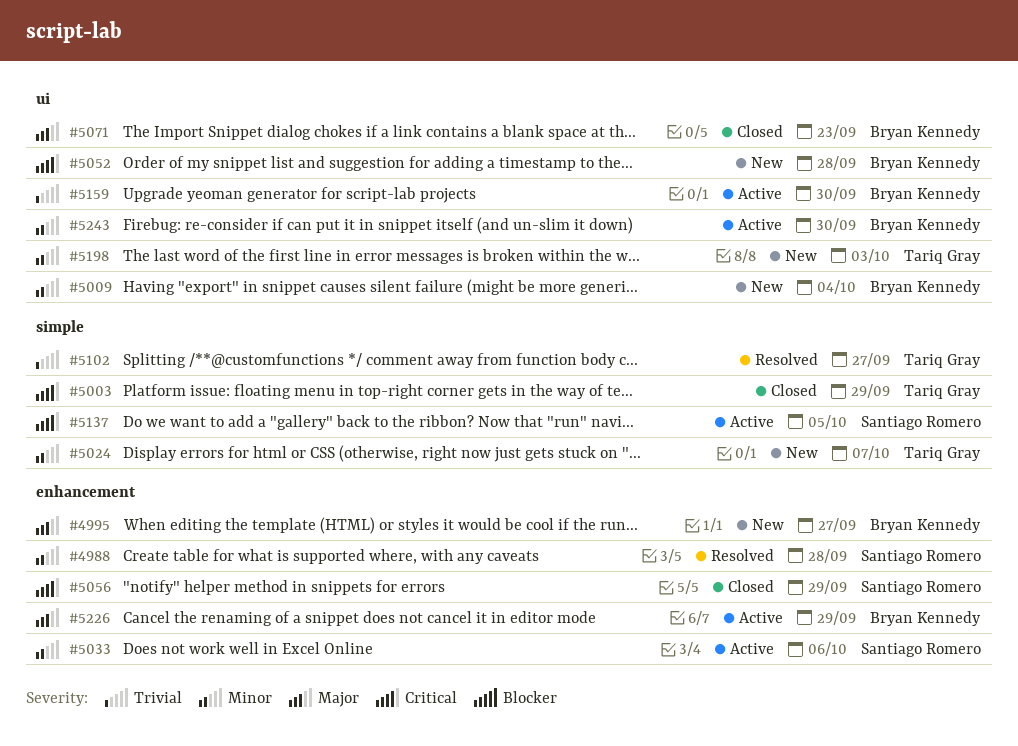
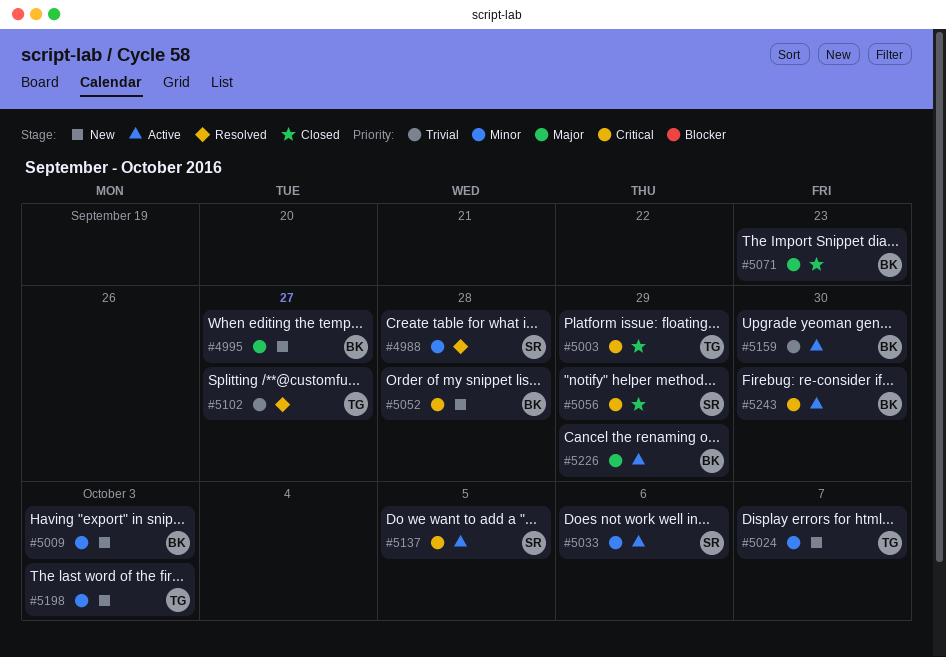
#5009, due: Oct 4 -> Oct 3
#5243, priority: Minor -> Critical

